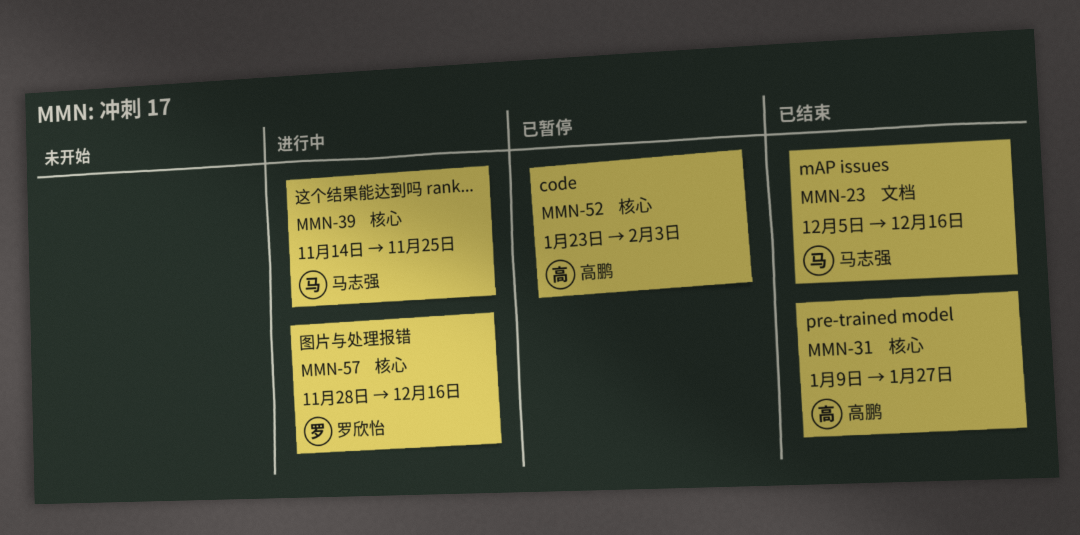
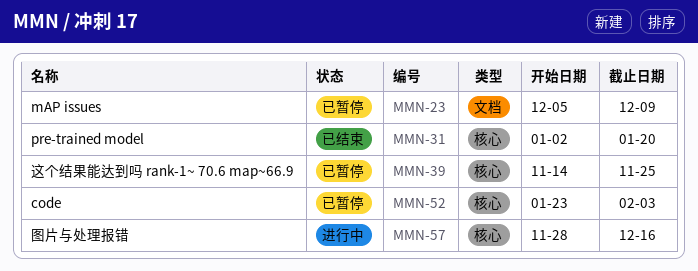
MMN-23, status: 已结束 -> 已暂停
MMN-23, due: Dec 16 -> Dec 9
MMN-31, start: Jan 9 -> Jan 2
MMN-31, due: Jan 27 -> Jan 20
MMN-39, status: 进行中 -> 已暂停

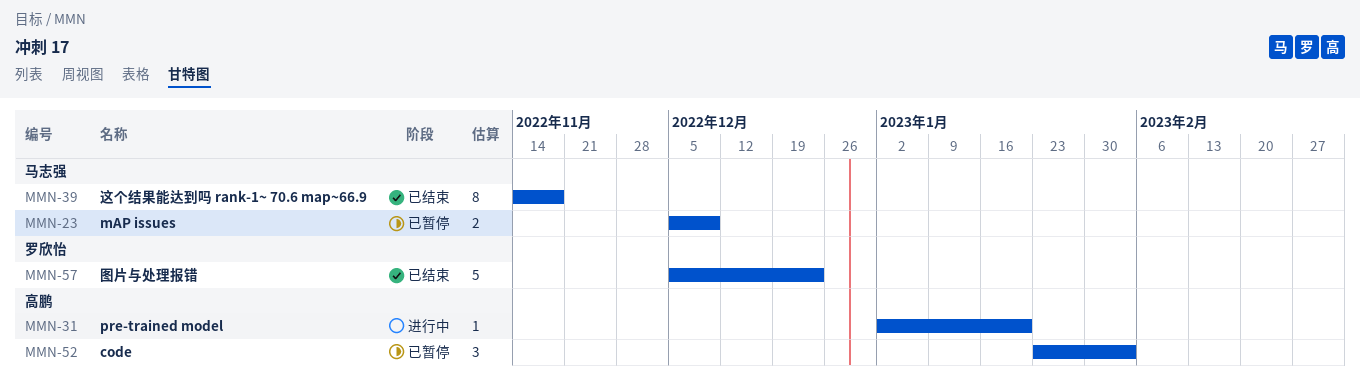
MMN-31, status: 已结束 -> 进行中
MMN-39, status: 已暂停 -> 已结束
MMN-39, due: Nov 25 -> Nov 18
MMN-57, status: 进行中 -> 已结束
MMN-57, start: Nov 28 -> Dec 5
MMN-57, due: Dec 16 -> Dec 23

